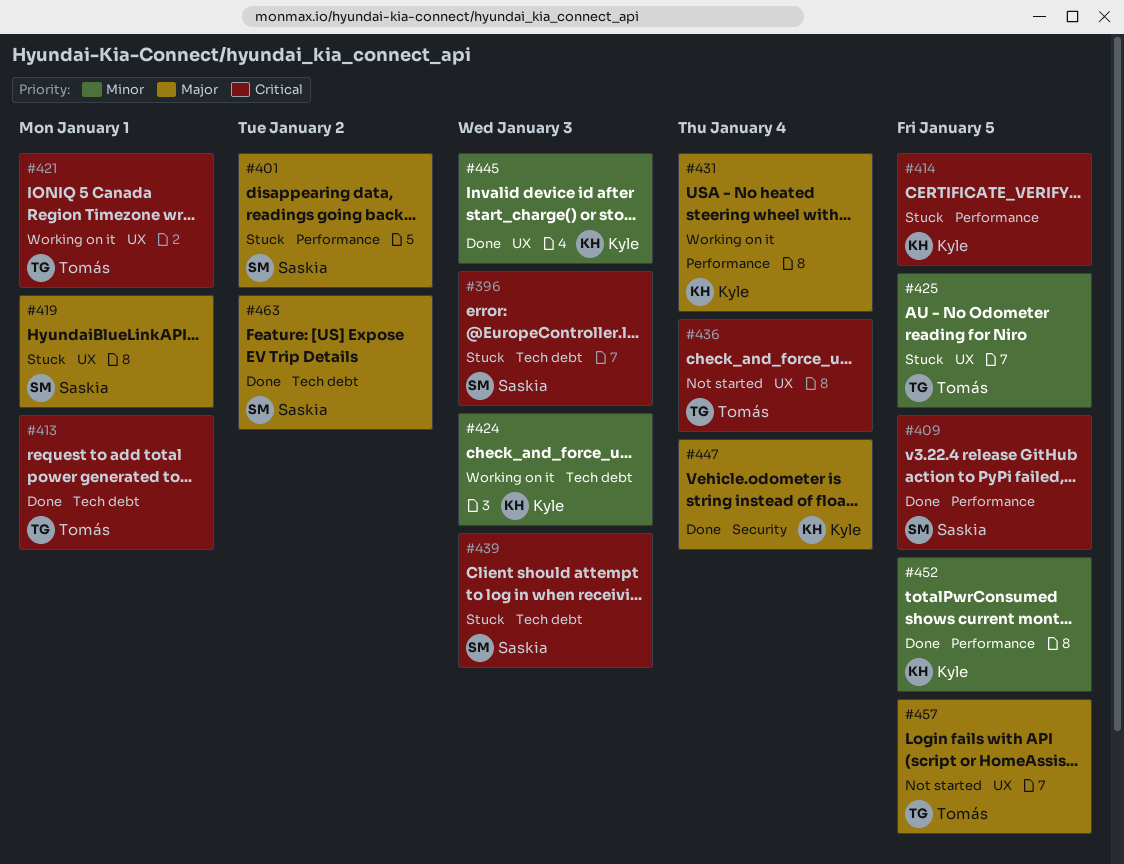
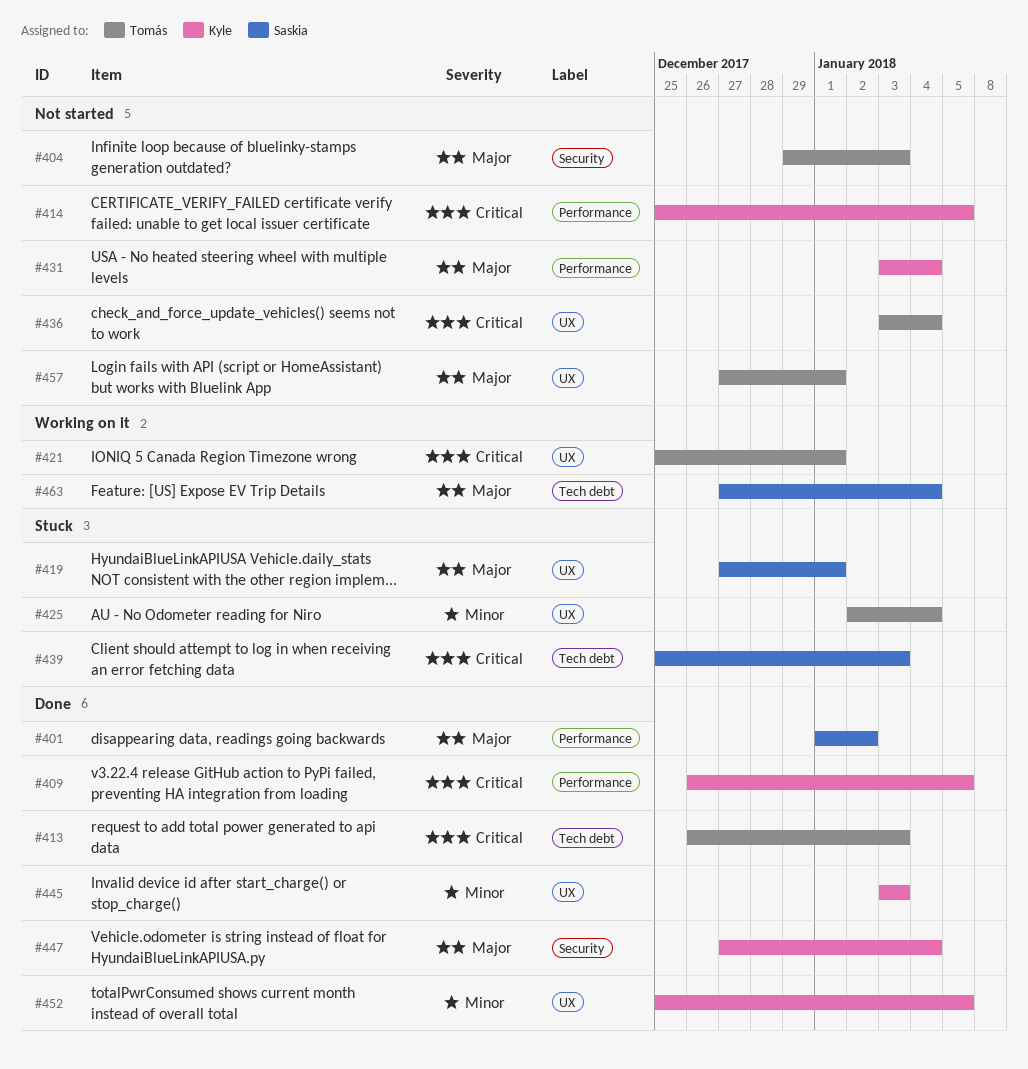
#396: present -> none
#401, status: Stuck -> Done
#404: none -> present
#409, owner: Saskia -> Kyle
#413, due: Jan 1 -> Jan 3
#414, status: Stuck -> Not started
#424: present -> none
#425, due: Jan 5 -> Jan 4
#431, status: Working on it -> Not started
#452, label: Performance -> UX
#457, due: Jan 5 -> Jan 1
#463, status: Done -> Working on it
#463, due: Jan 2 -> Jan 4

